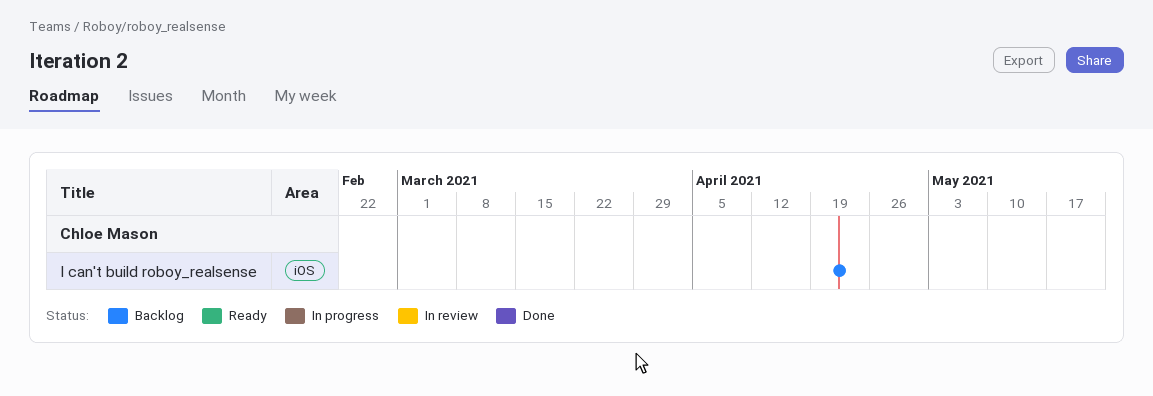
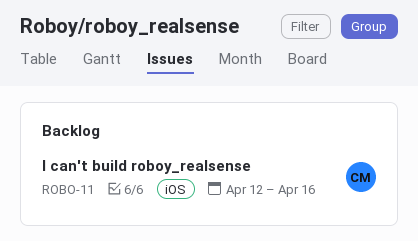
I can't build roboy_realsense, start: Apr 19 -> Apr 12
I can't build roboy_realsense, due: Apr 23 -> Apr 16

